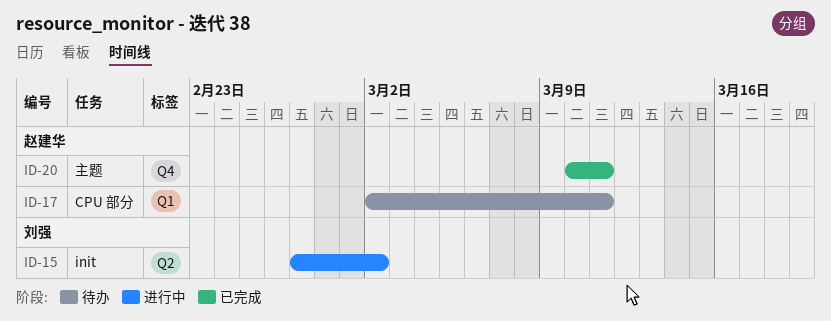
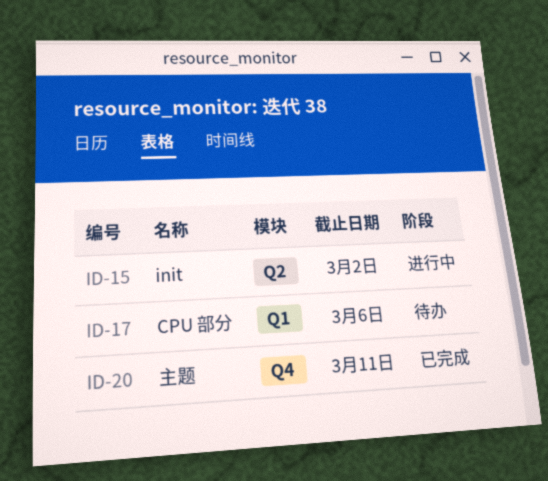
ID-17, due: Mar 11 -> Mar 6

